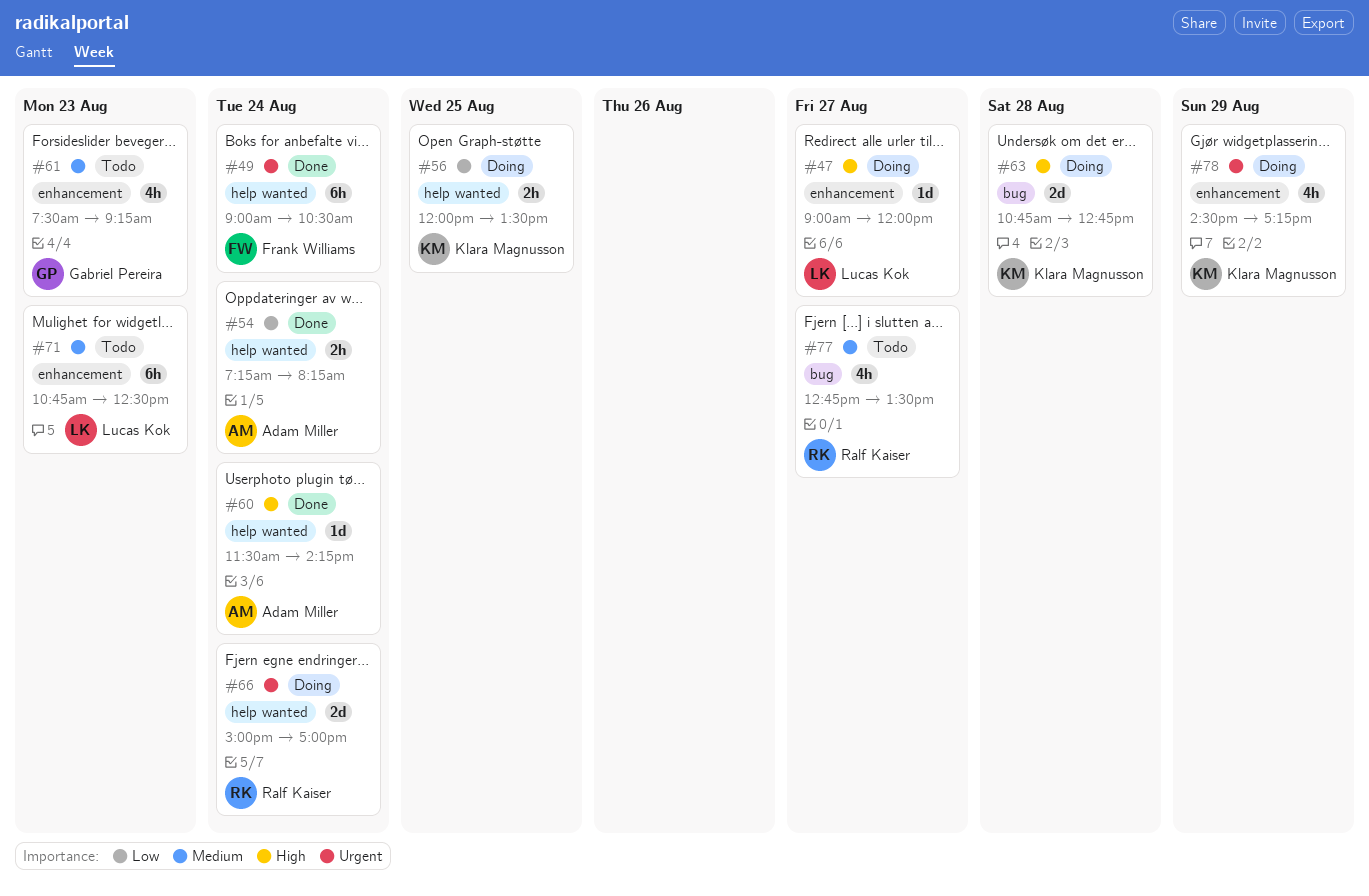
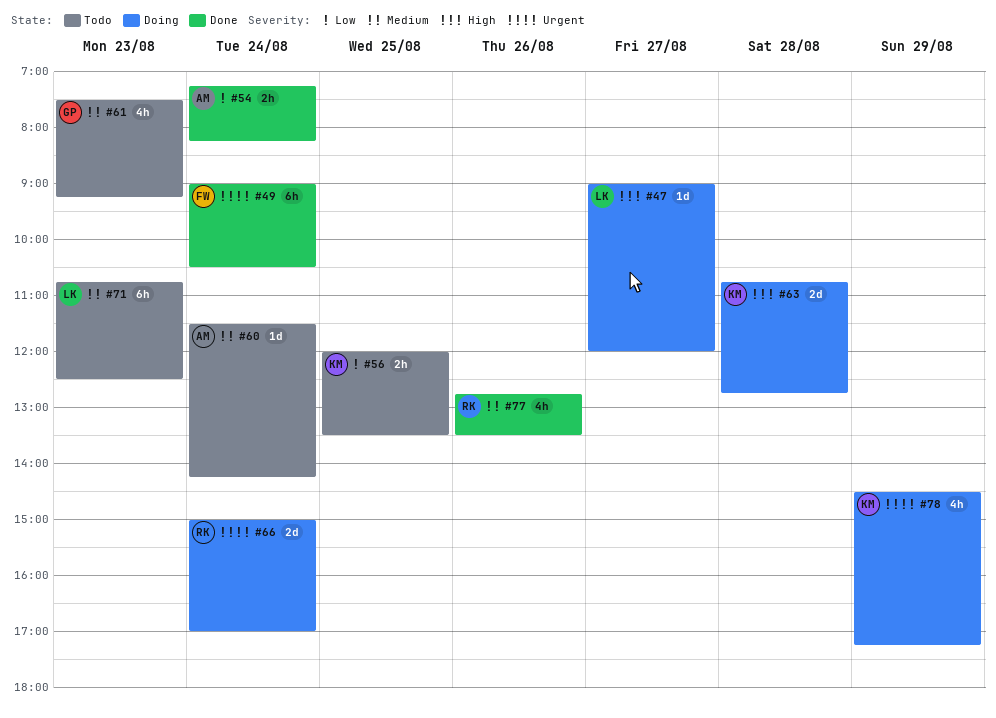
#56, status: Doing -> Todo
#60, status: Done -> Todo
#60, priority: High -> Medium
#77, status: Todo -> Done
#77, day: Aug 27 -> Aug 26

